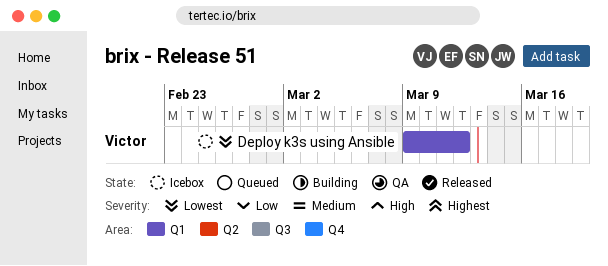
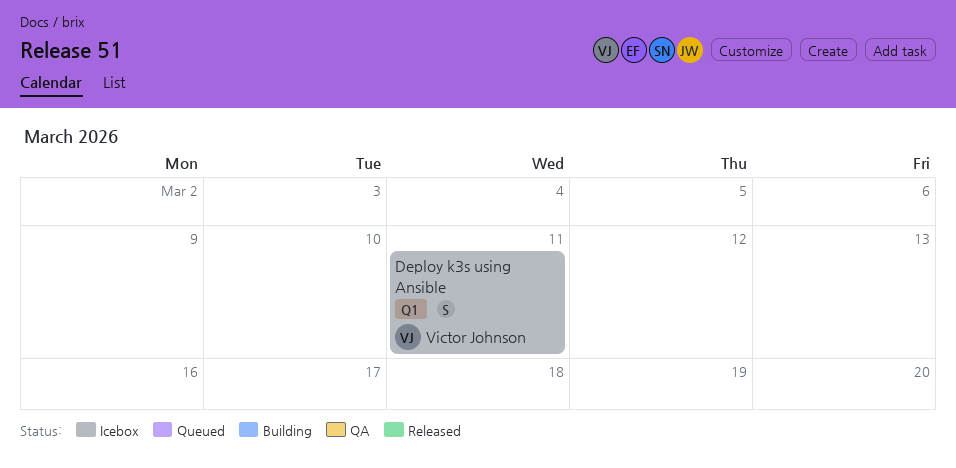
Deploy k3s using Ansible, due: Mar 12 -> Mar 11

